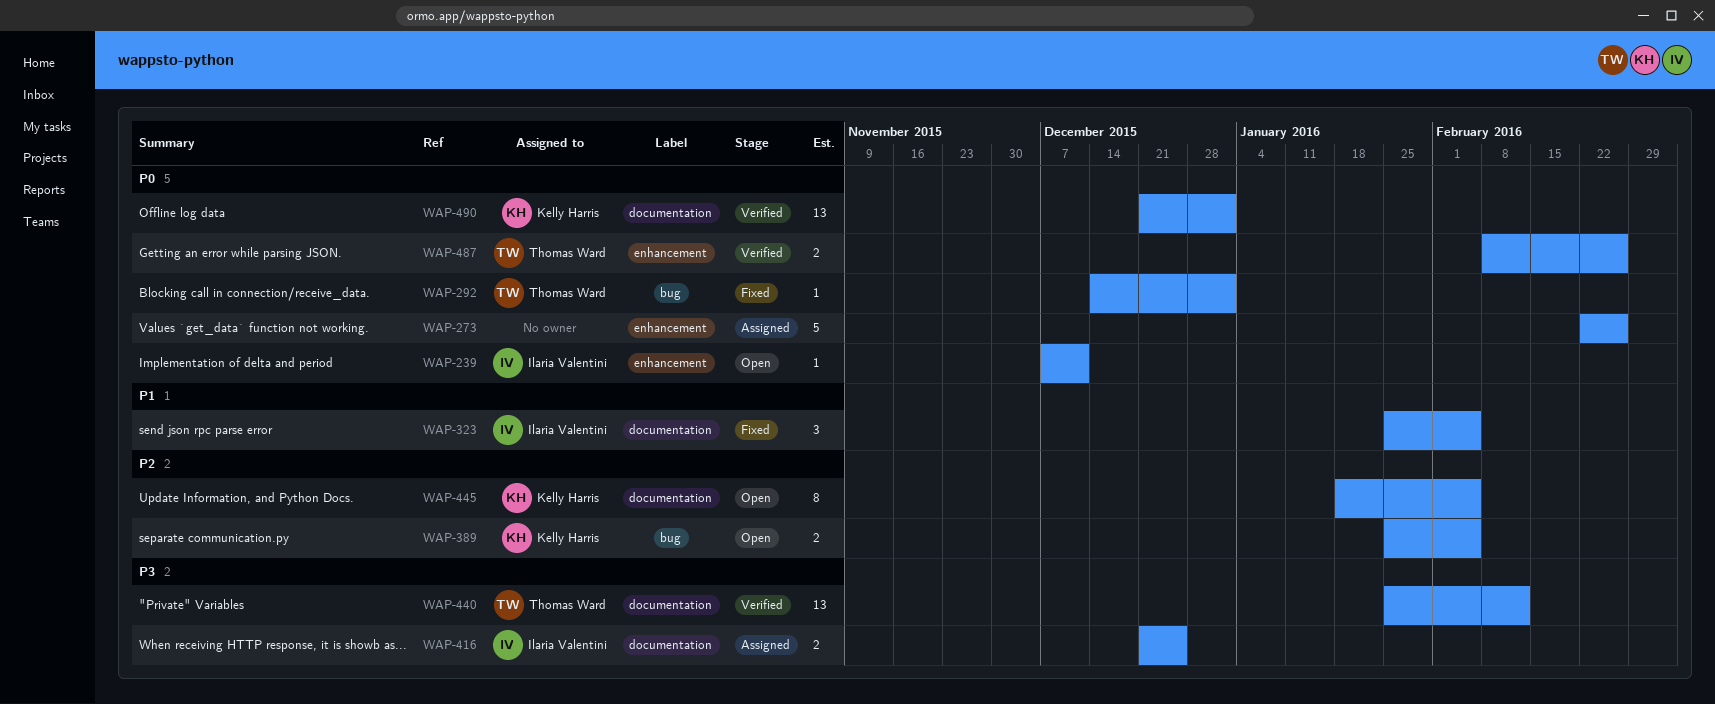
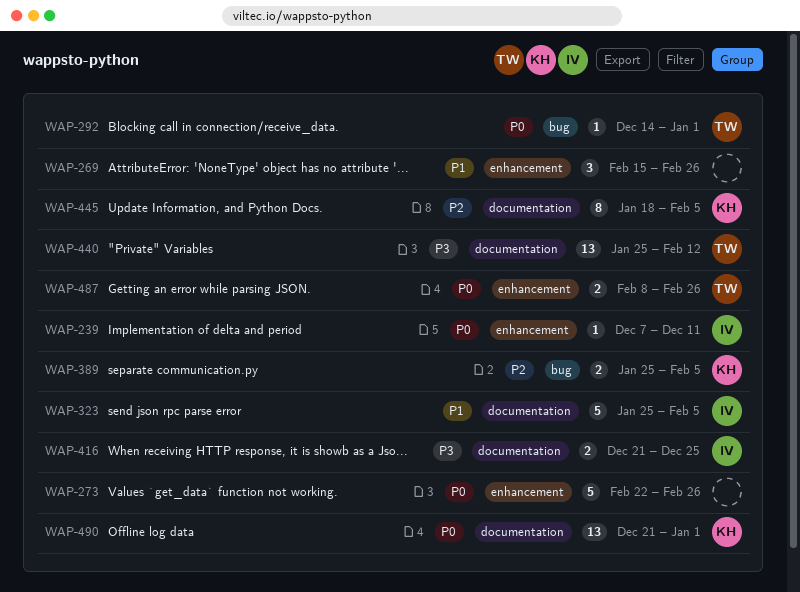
WAP-269: none -> present
WAP-323, estimate: 3 -> 5

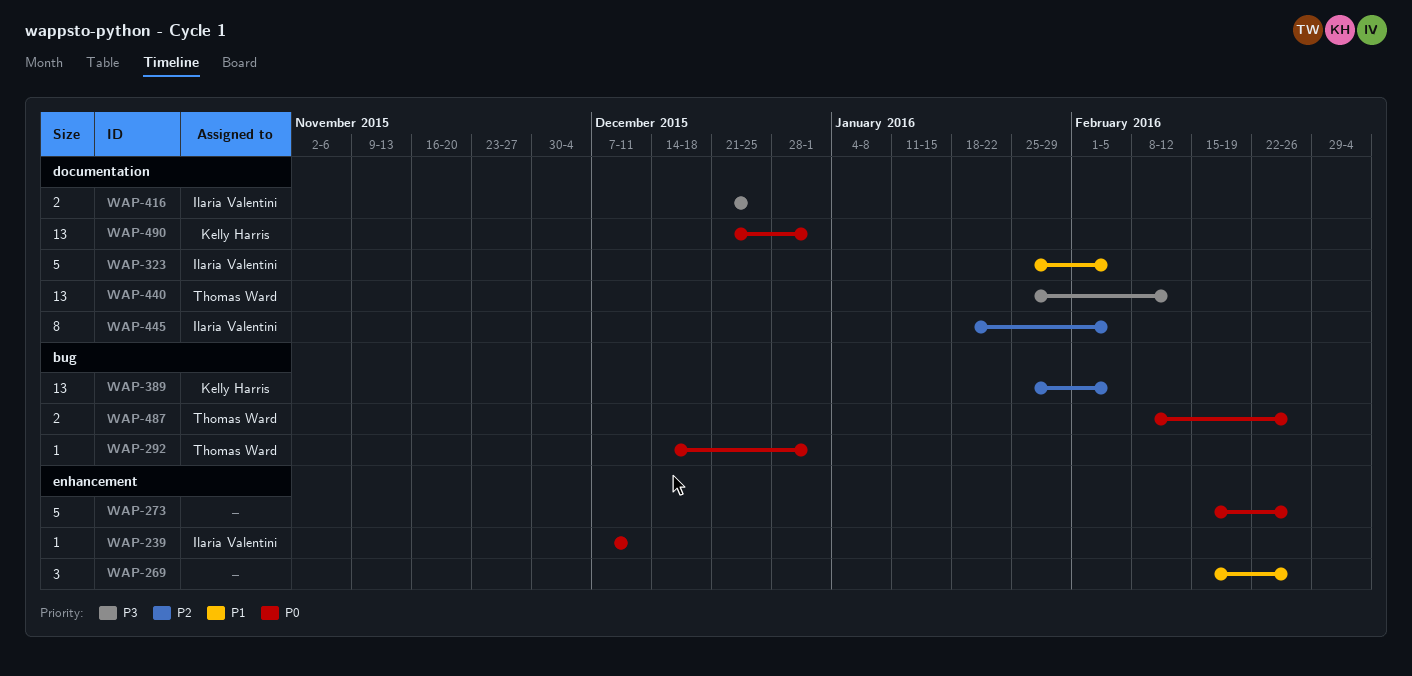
WAP-273, start: Feb 22 -> Feb 15
WAP-389, estimate: 2 -> 13
WAP-445, owner: Kelly Harris -> Ilaria Valentini
WAP-487, label: enhancement -> bug

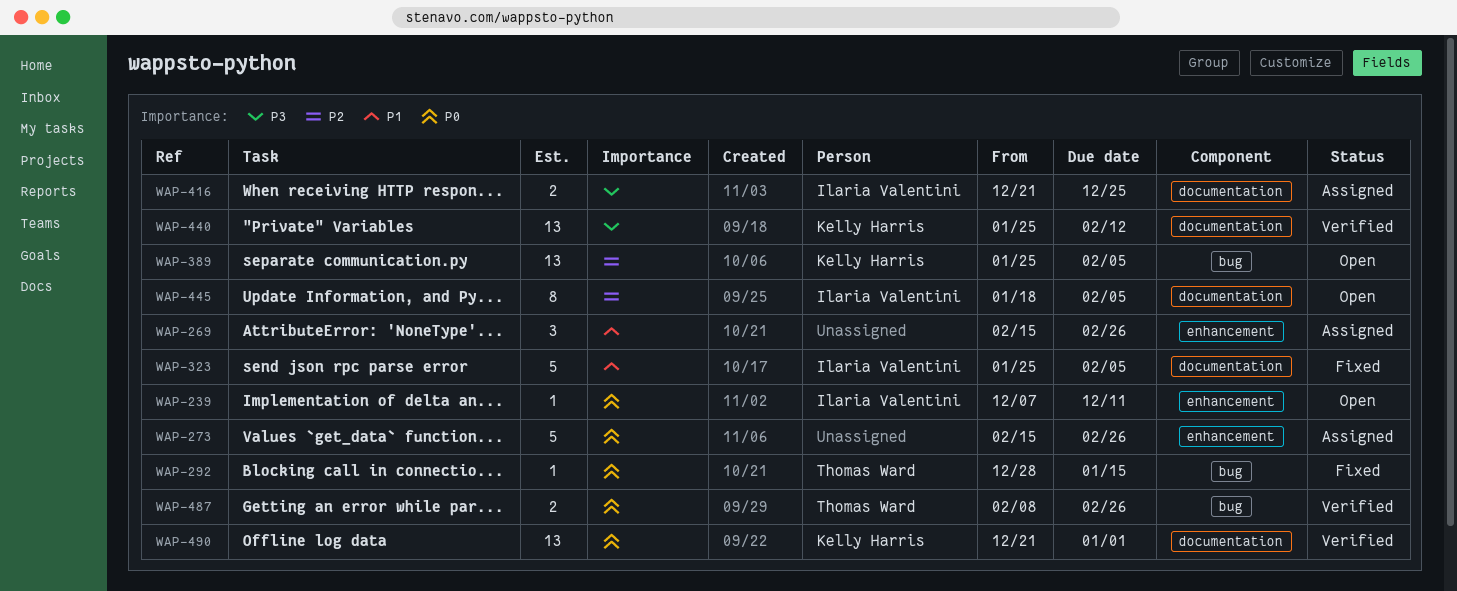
WAP-292, start: Dec 14 -> Dec 28
WAP-292, due: Jan 1 -> Jan 15
WAP-440, owner: Thomas Ward -> Kelly Harris

